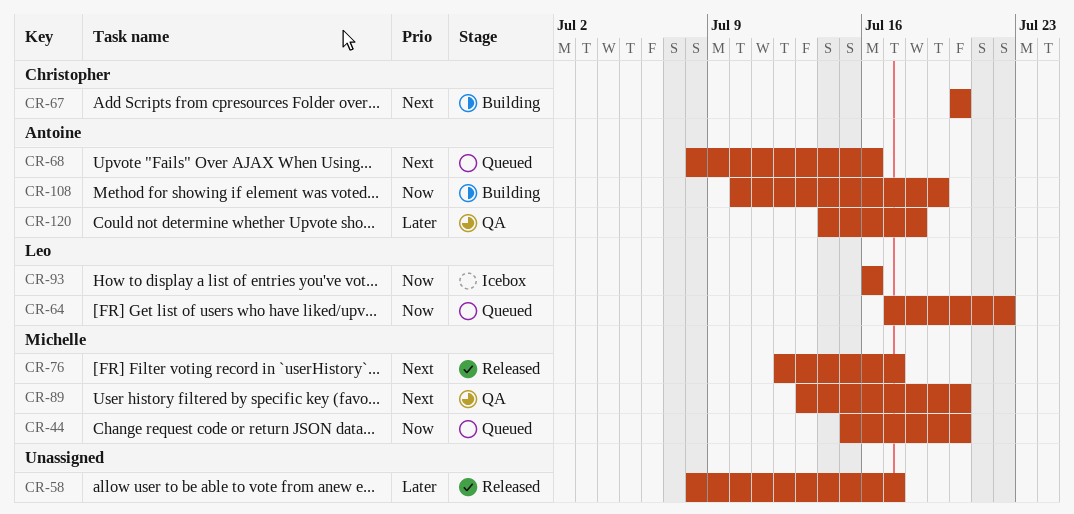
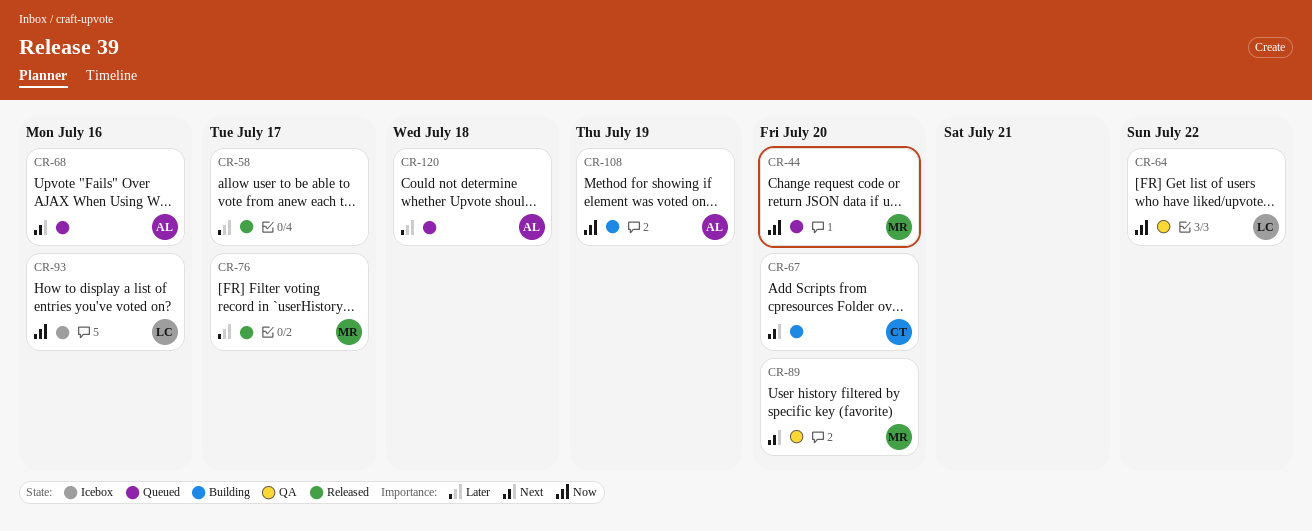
CR-64, status: Queued -> QA
CR-76, priority: Next -> Later
CR-120, status: QA -> Queued

